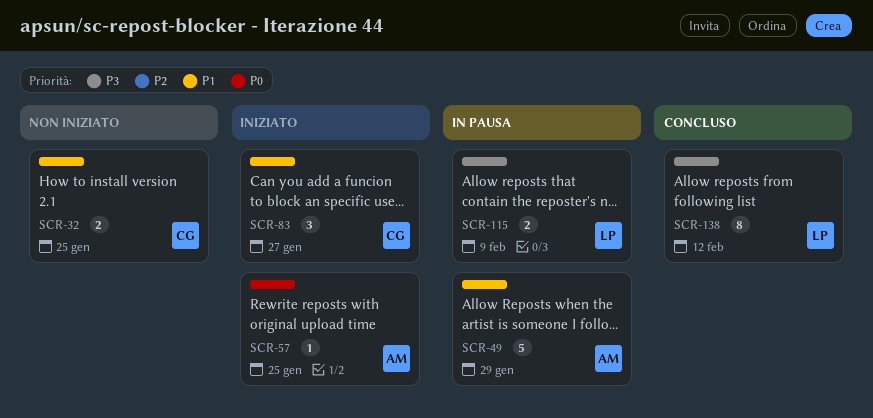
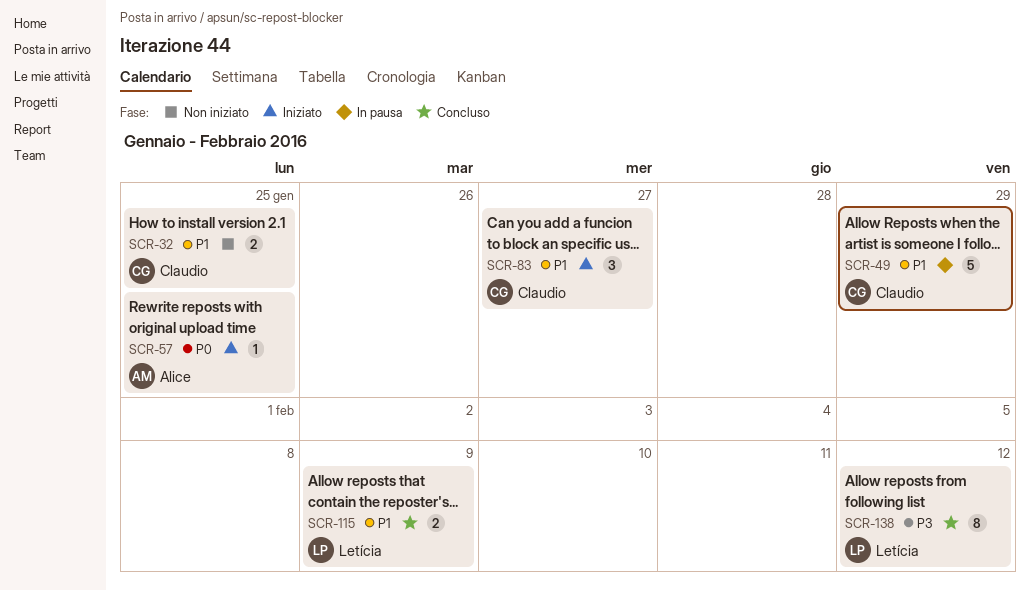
SCR-49, owner: Alice -> Claudio
SCR-115, status: In pausa -> Concluso
SCR-115, priority: P3 -> P1

